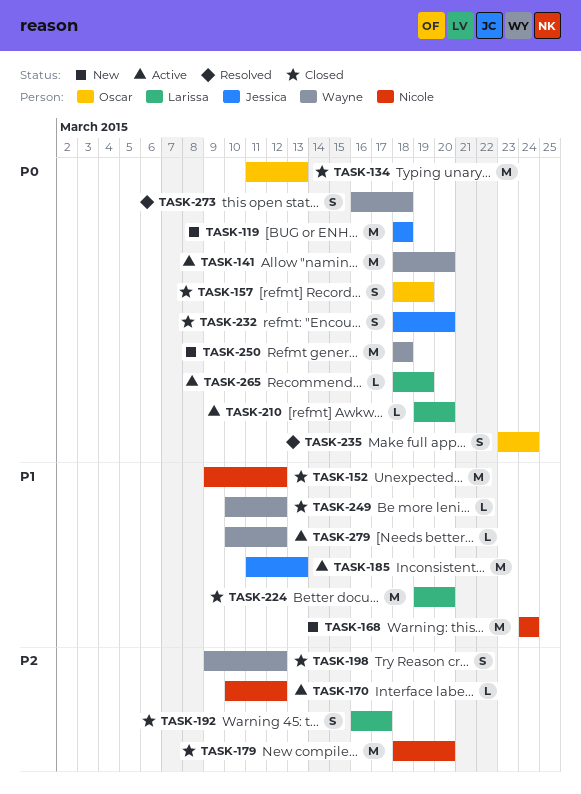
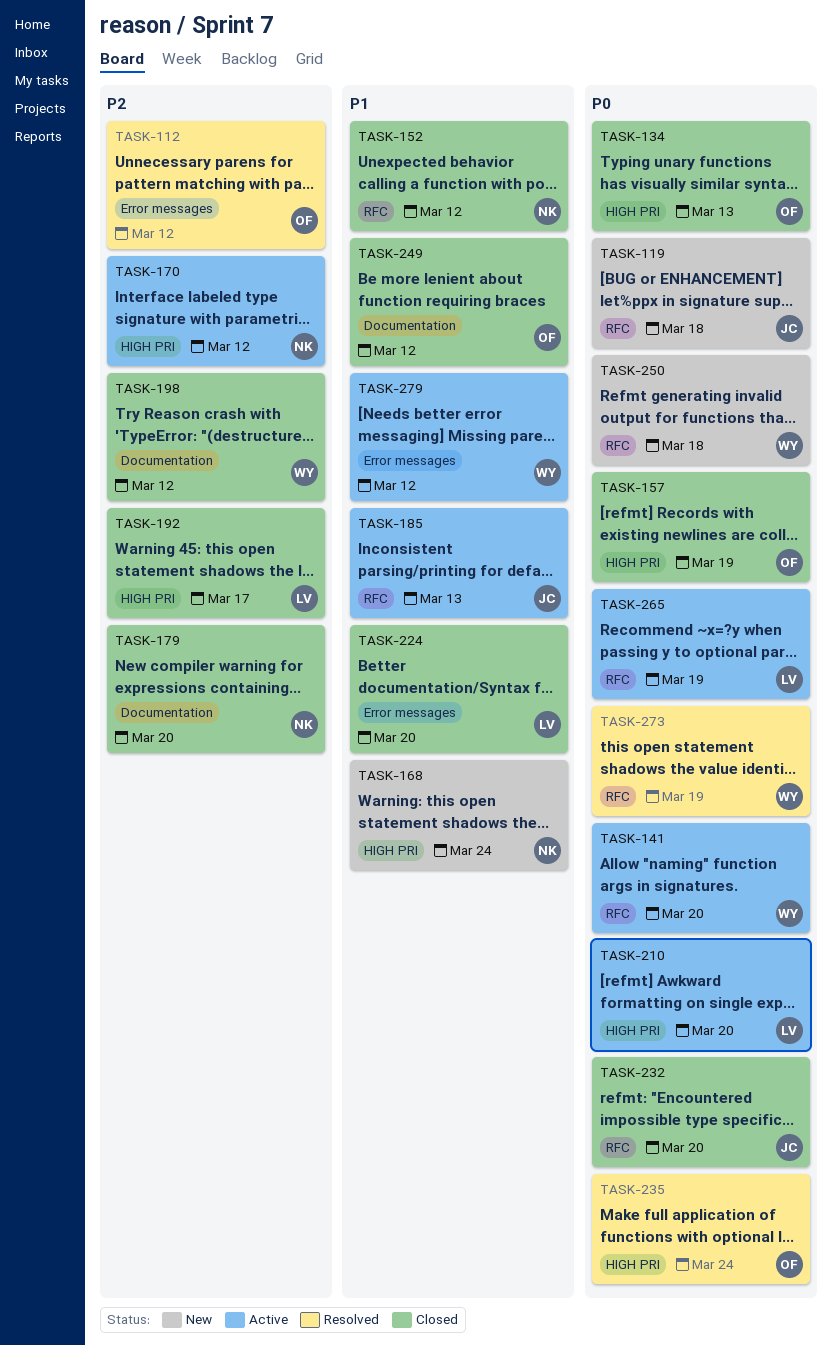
TASK-112: none -> present
TASK-249, owner: Wayne -> Oscar
TASK-273, due: Mar 18 -> Mar 19

